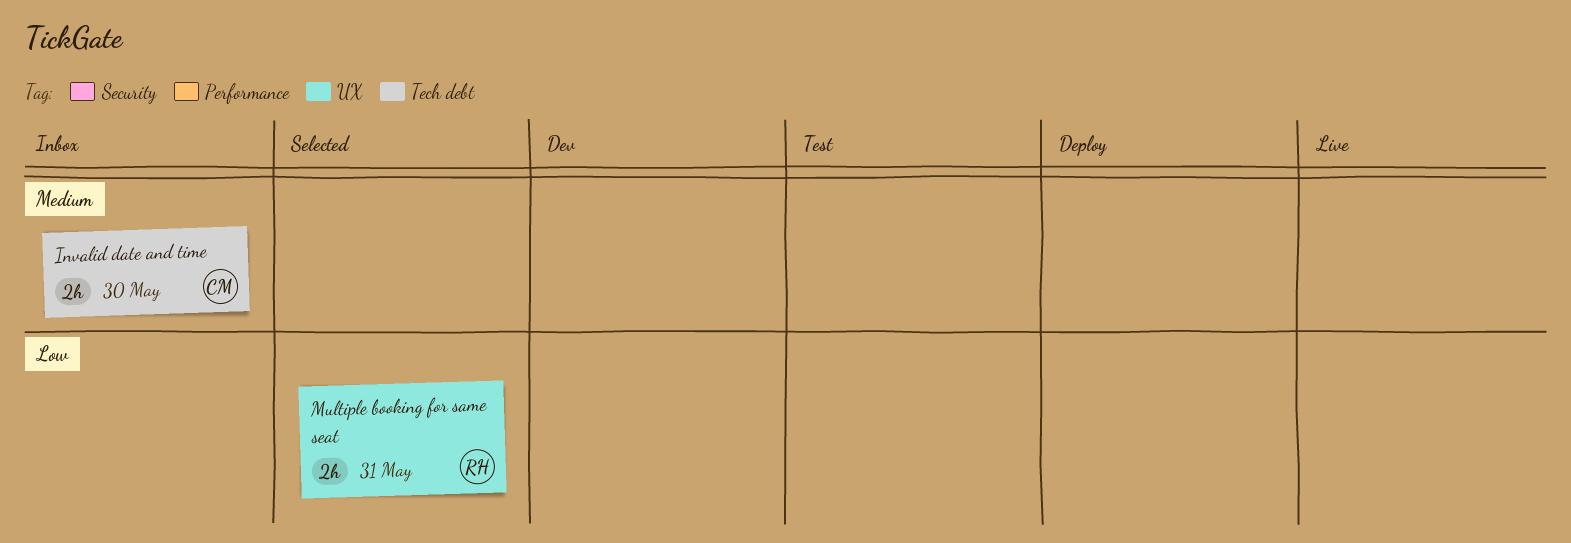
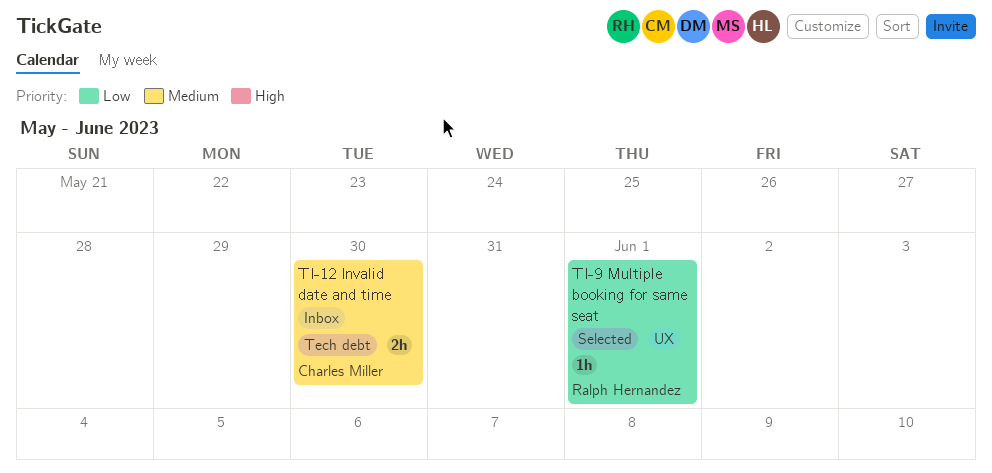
Multiple booking for same seat, estimate: 2h -> 1h
Multiple booking for same seat, due: May 31 -> Jun 1

